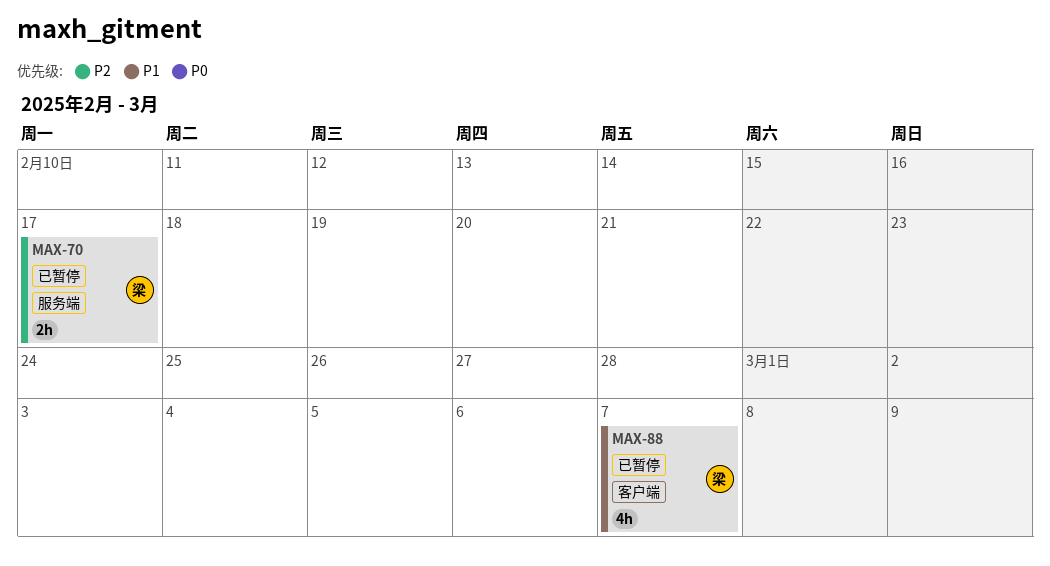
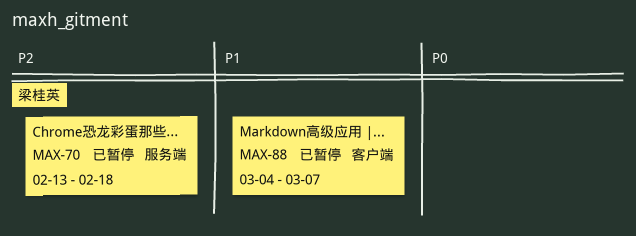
MAX-70, due: Feb 17 -> Feb 18

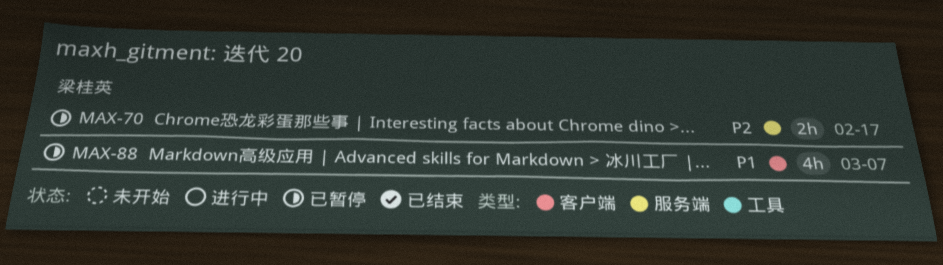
MAX-70, due: Feb 18 -> Feb 17

